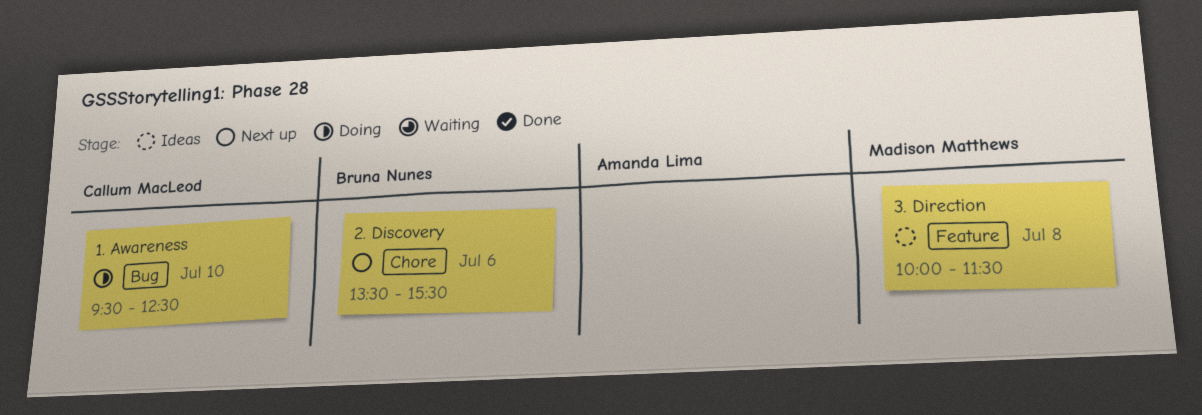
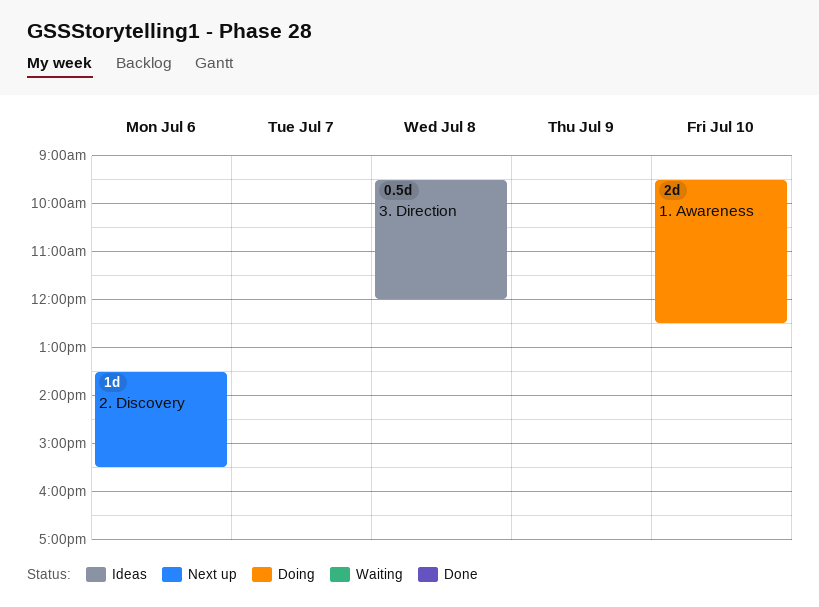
3. Direction, begins: 10:00 -> 09:30
3. Direction, ends: 11:30 -> 12:00

